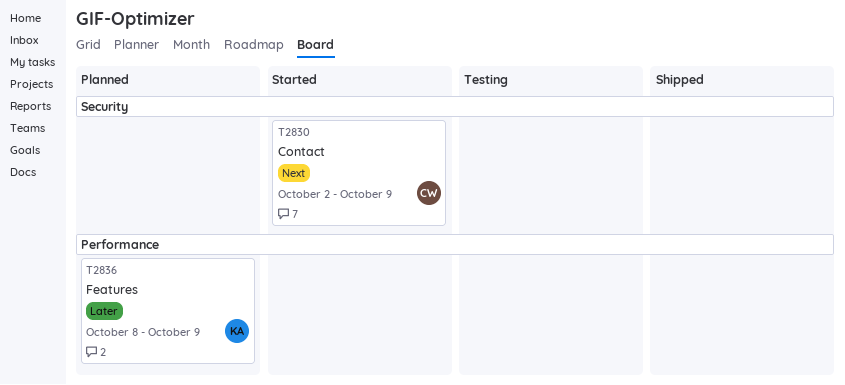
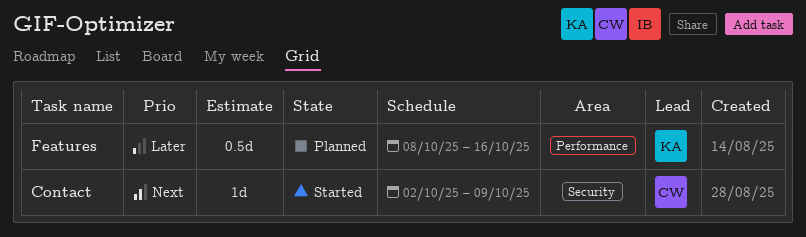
Features, due: Oct 9 -> Oct 16

